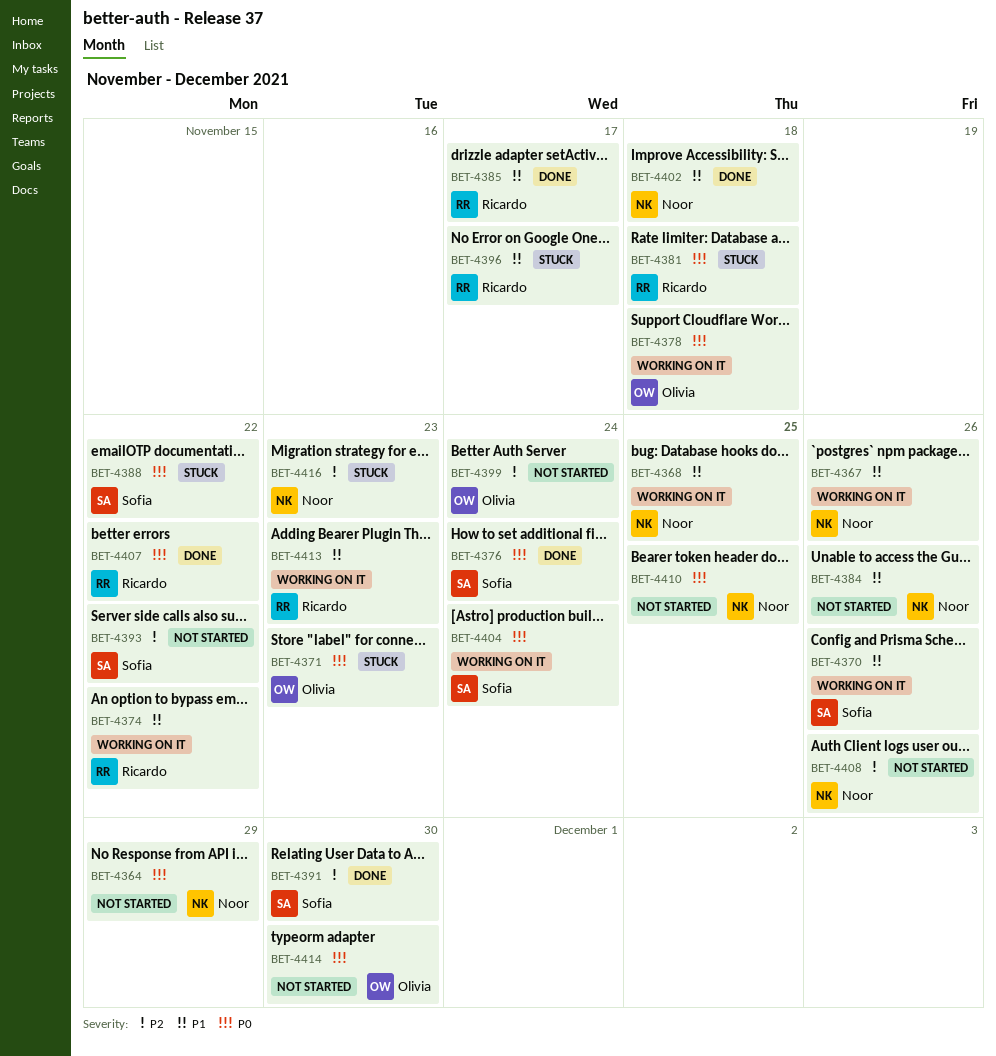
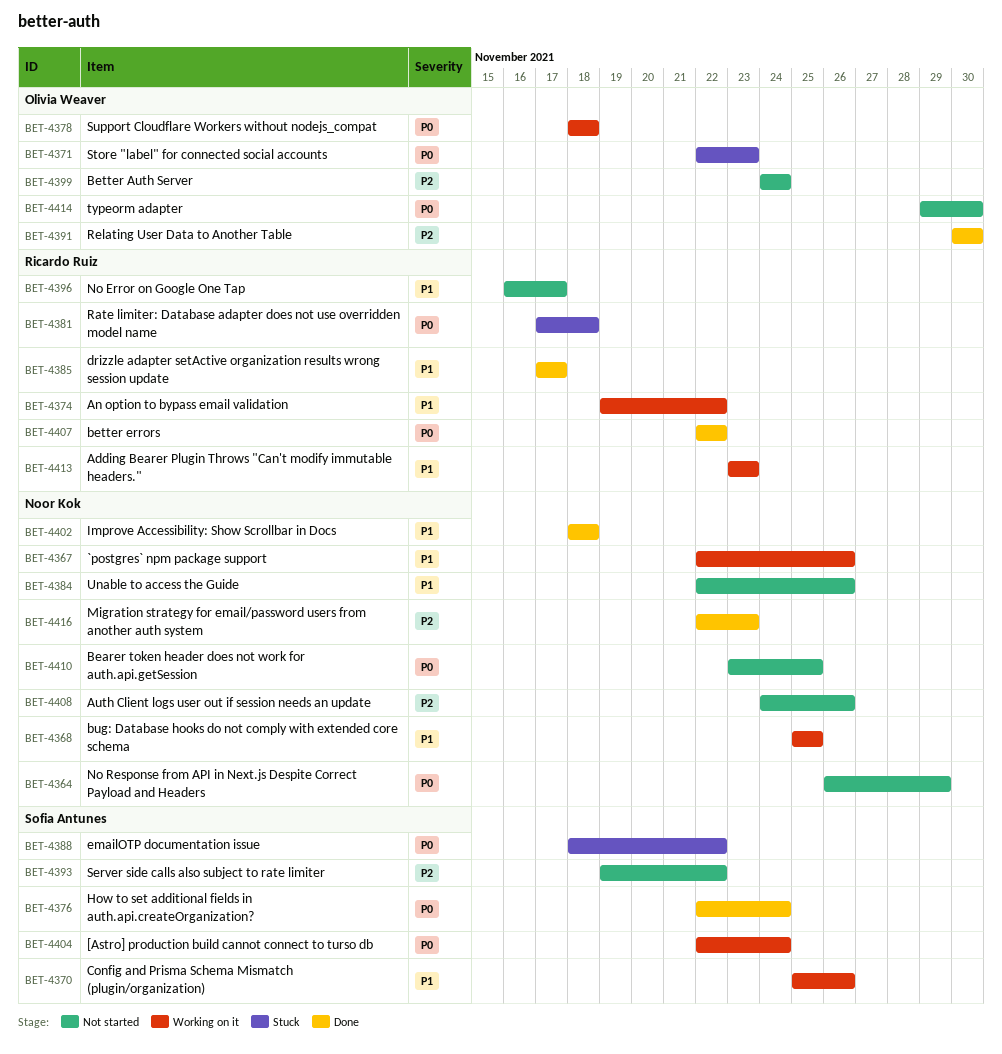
BET-4391, owner: Sofia Antunes -> Olivia Weaver
BET-4396, status: Stuck -> Not started
BET-4416, status: Stuck -> Done

